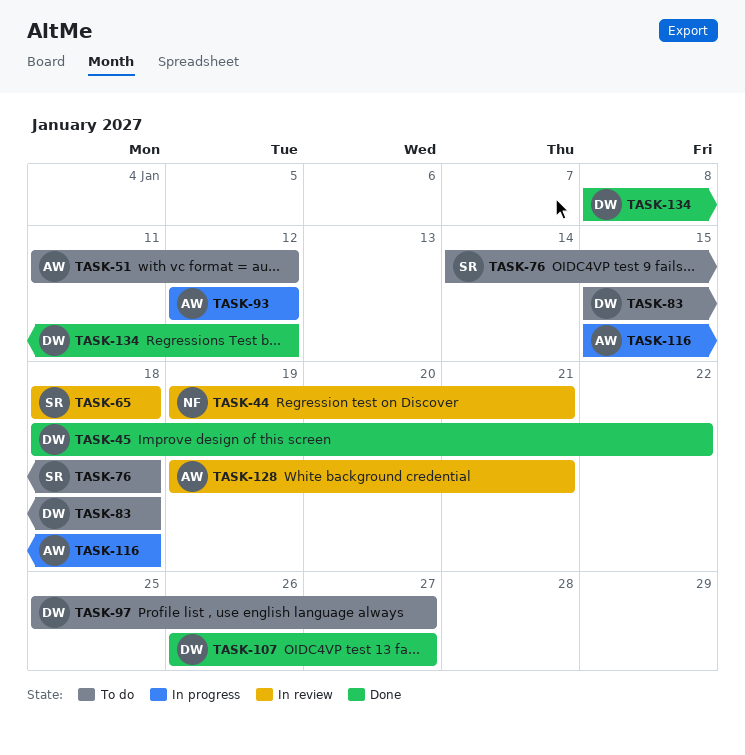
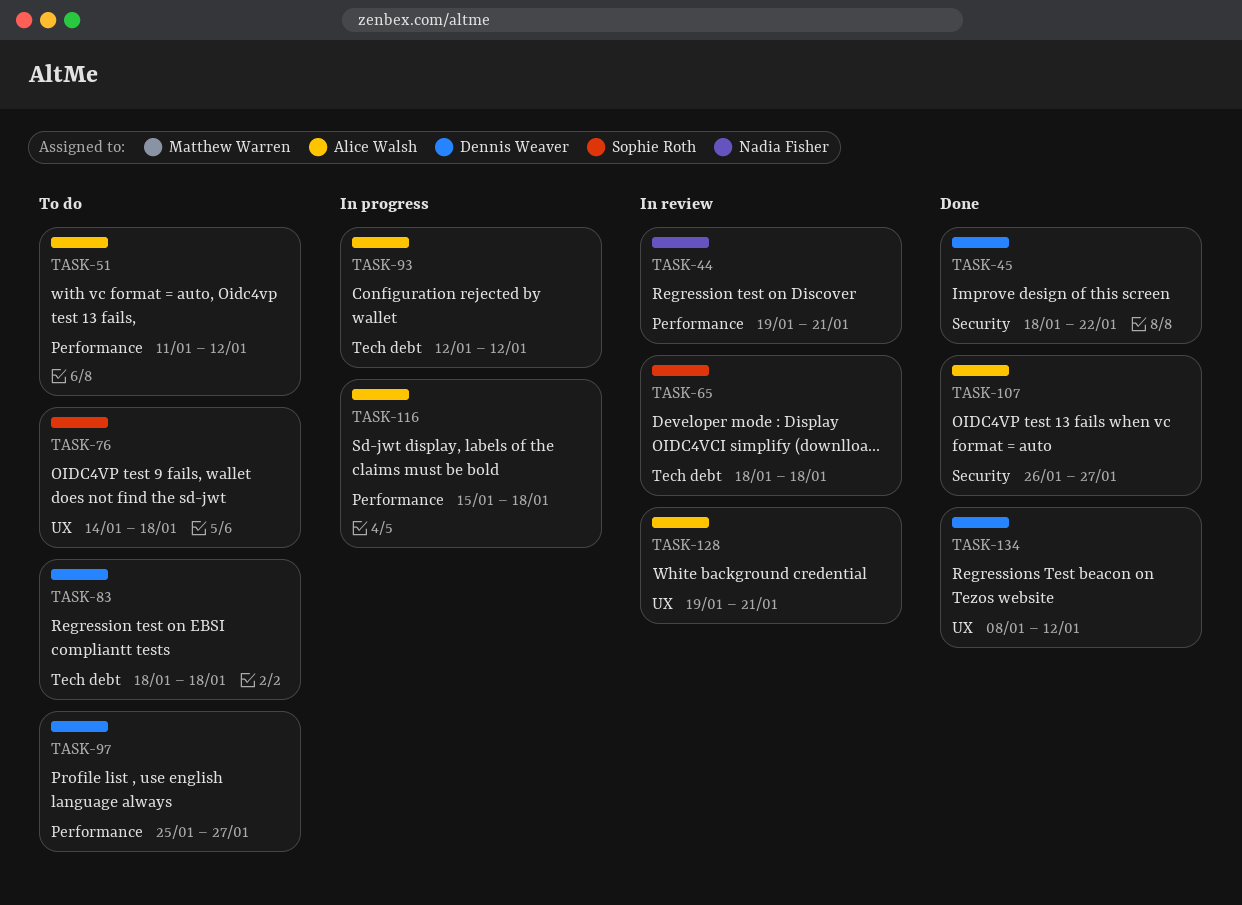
TASK-83, start: Jan 15 -> Jan 18
TASK-107, owner: Dennis Weaver -> Alice Walsh

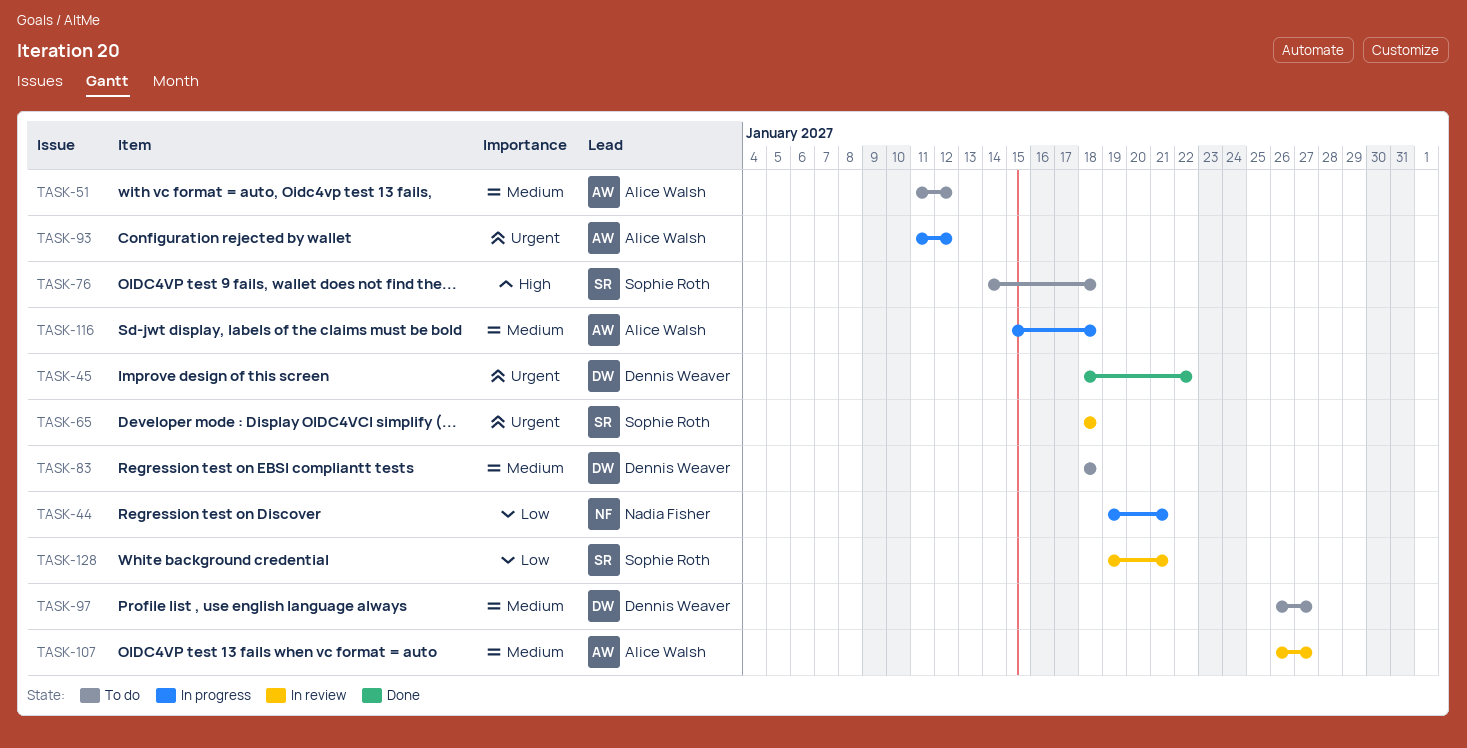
TASK-44, status: In review -> In progress
TASK-93, start: Jan 12 -> Jan 11
TASK-97, start: Jan 25 -> Jan 26
TASK-107, status: Done -> In review
TASK-128, owner: Alice Walsh -> Sophie Roth
TASK-134: present -> none

